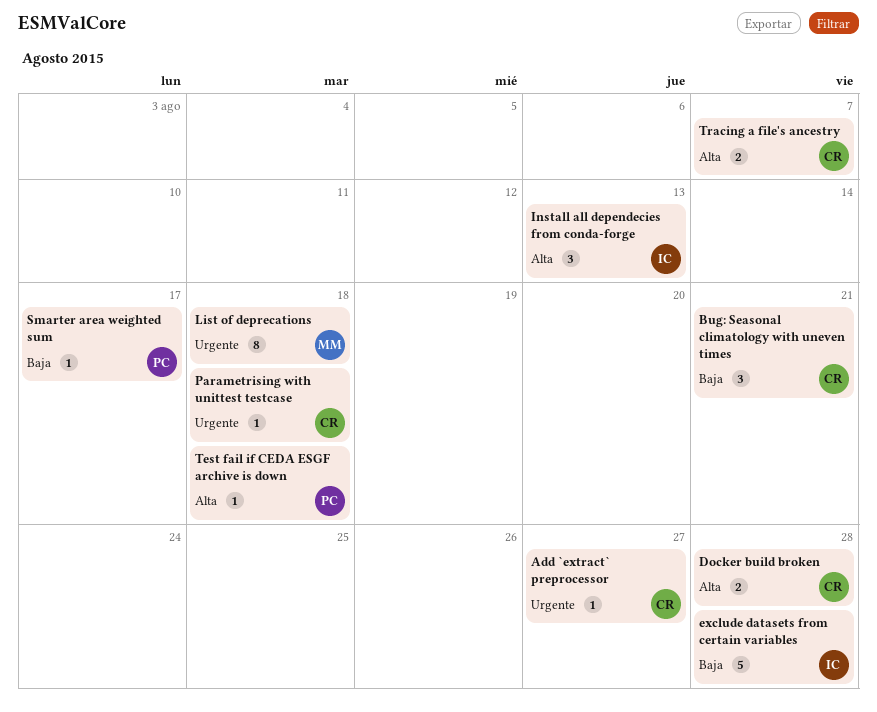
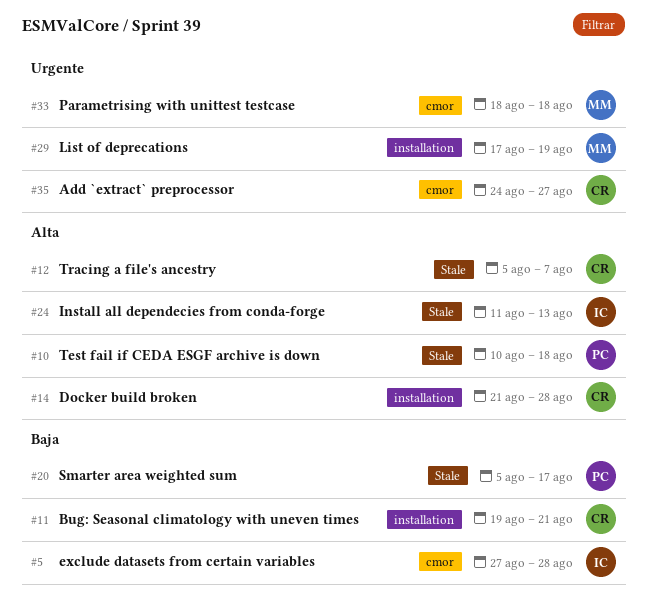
List of deprecations, due: Aug 18 -> Aug 19
Parametrising with unittest testcase, owner: CR -> MM

